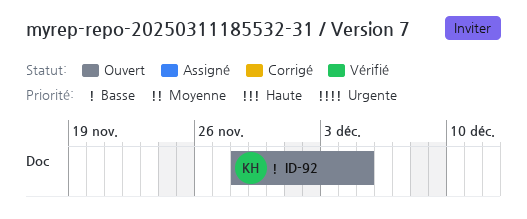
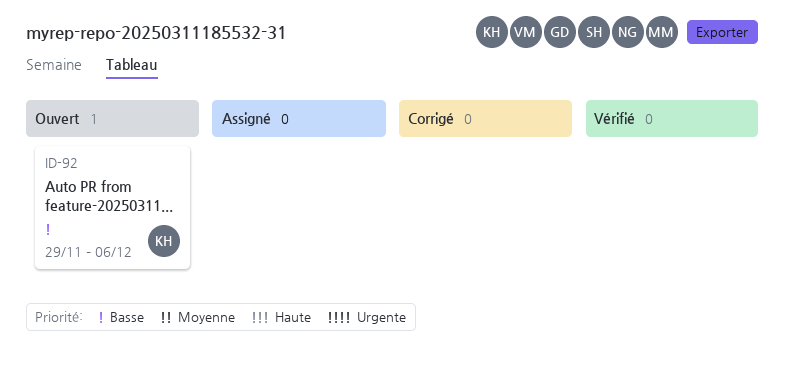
ID-92, start: Nov 28 -> Nov 29
ID-92, due: Dec 5 -> Dec 6

